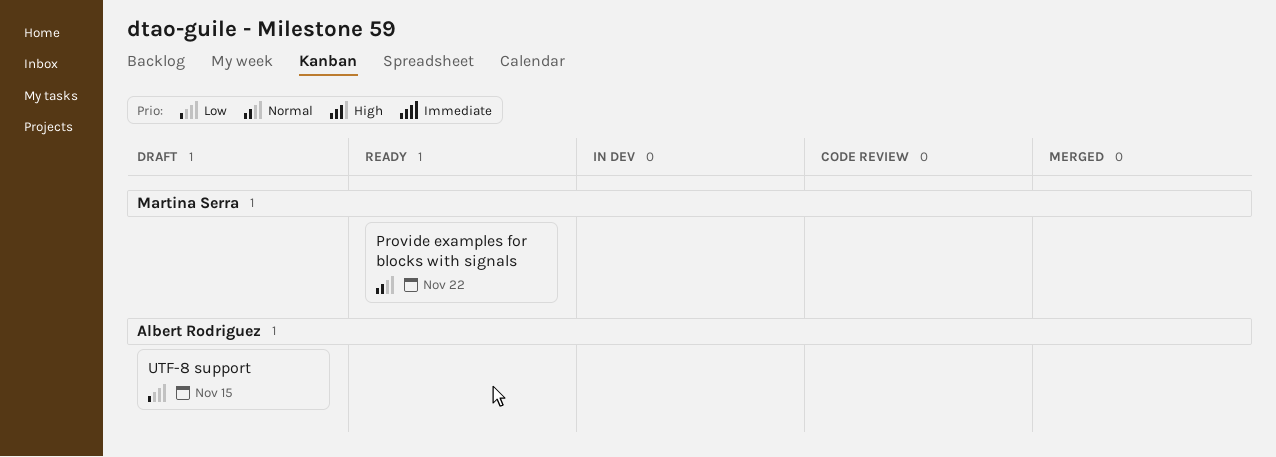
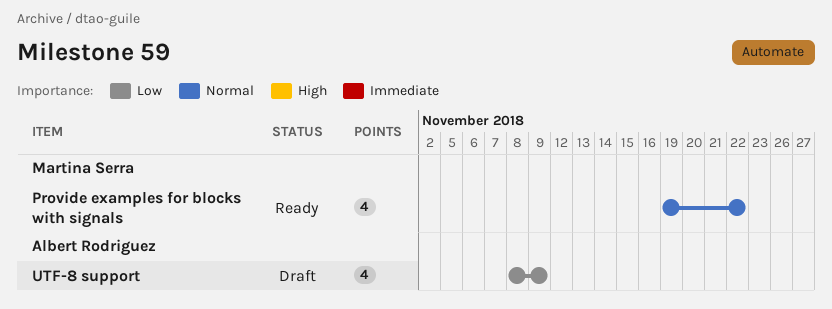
UTF-8 support, due: Nov 15 -> Nov 9

